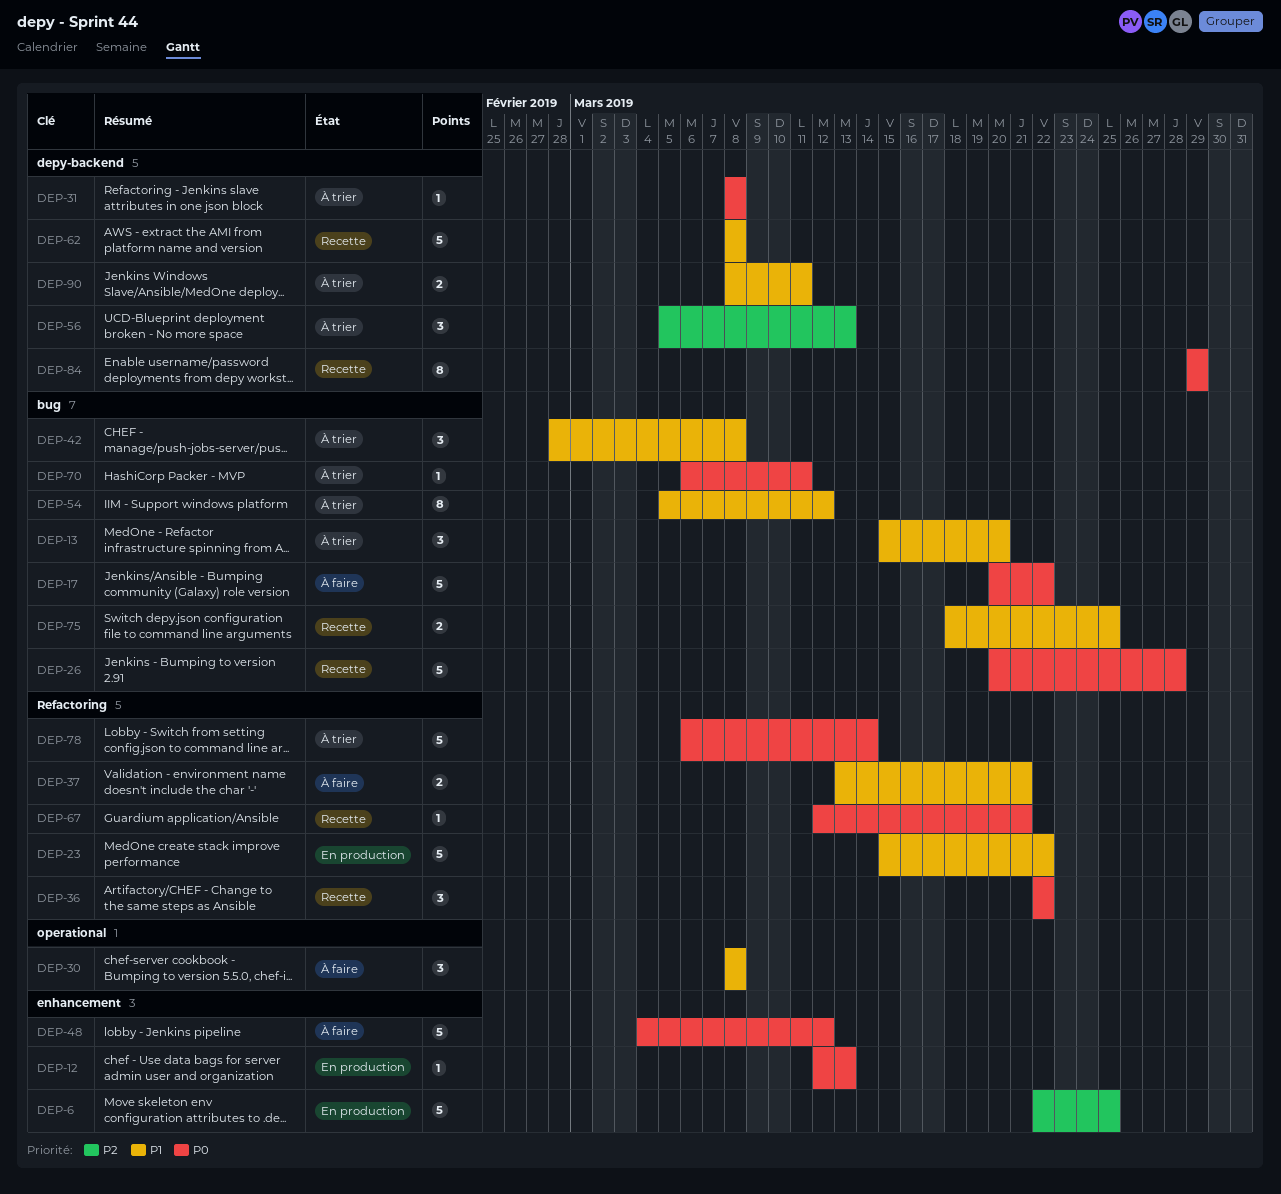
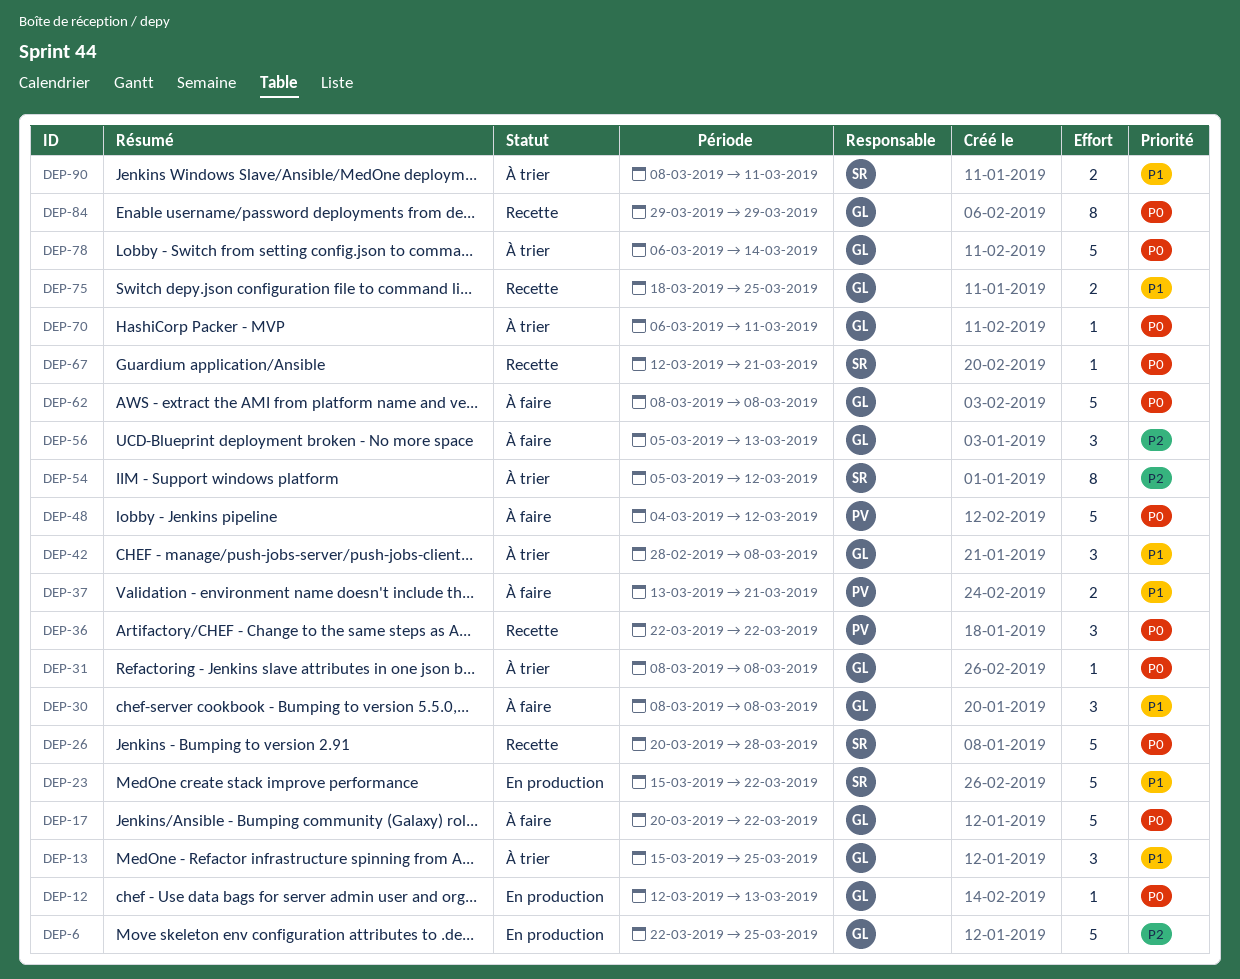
DEP-13, due: Mar 20 -> Mar 25
DEP-54, priority: P1 -> P2
DEP-56, status: À trier -> À faire
DEP-62, status: Recette -> À faire
DEP-62, priority: P1 -> P0

